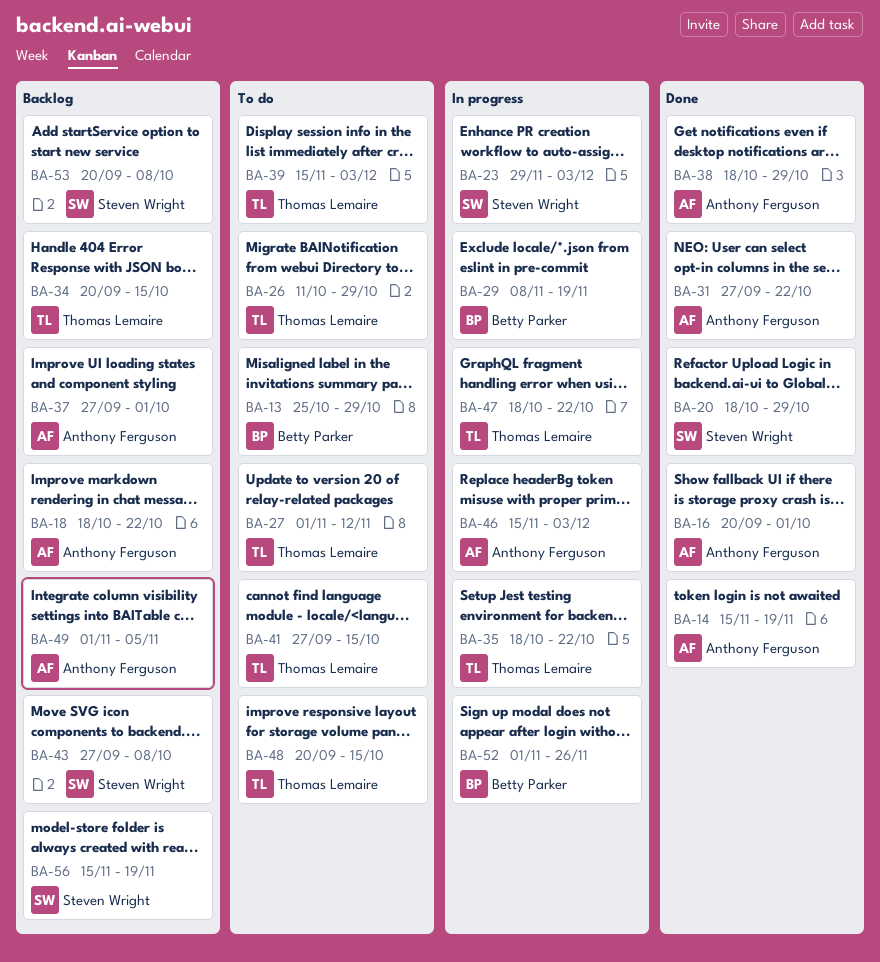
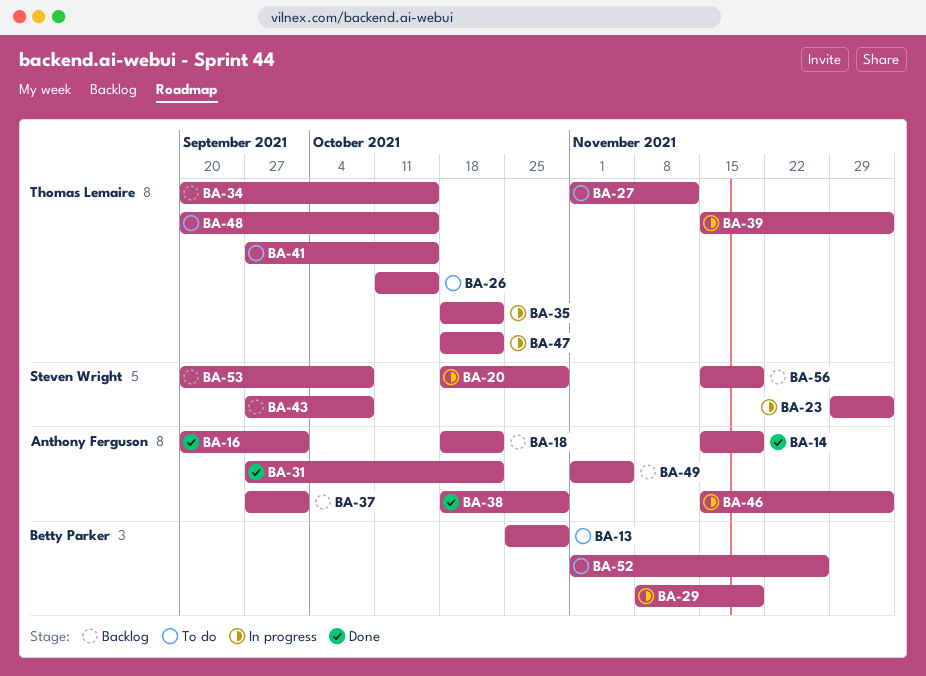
BA-20, status: Done -> In progress
BA-26, due: Oct 29 -> Oct 15
BA-39, status: To do -> In progress
BA-52, status: In progress -> To do

